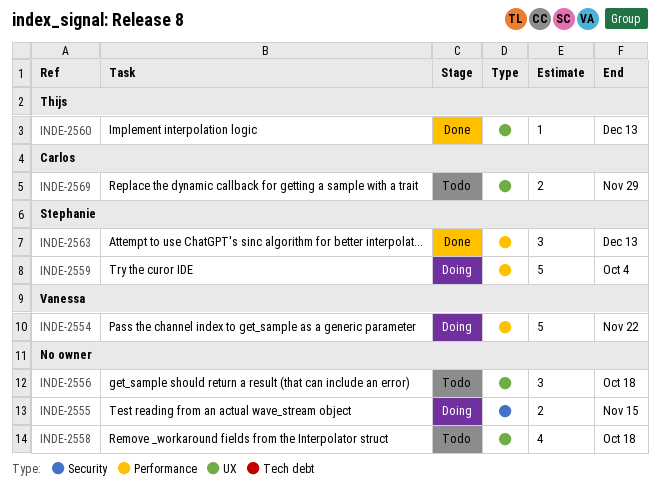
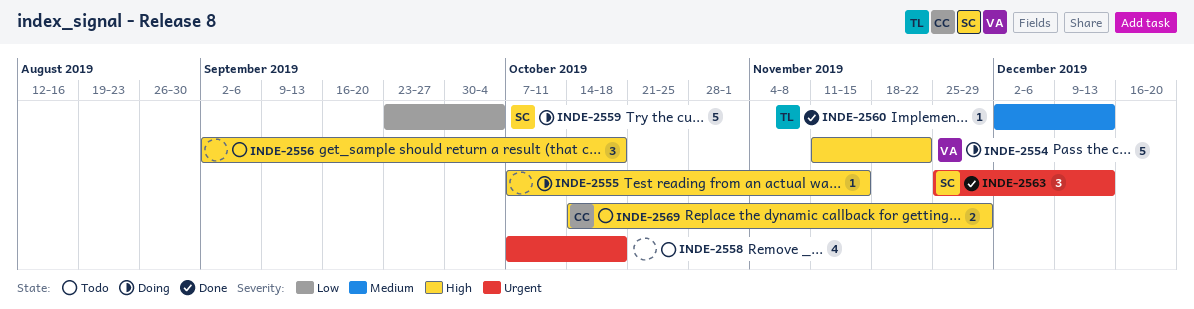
INDE-2555, estimate: 2 -> 1

